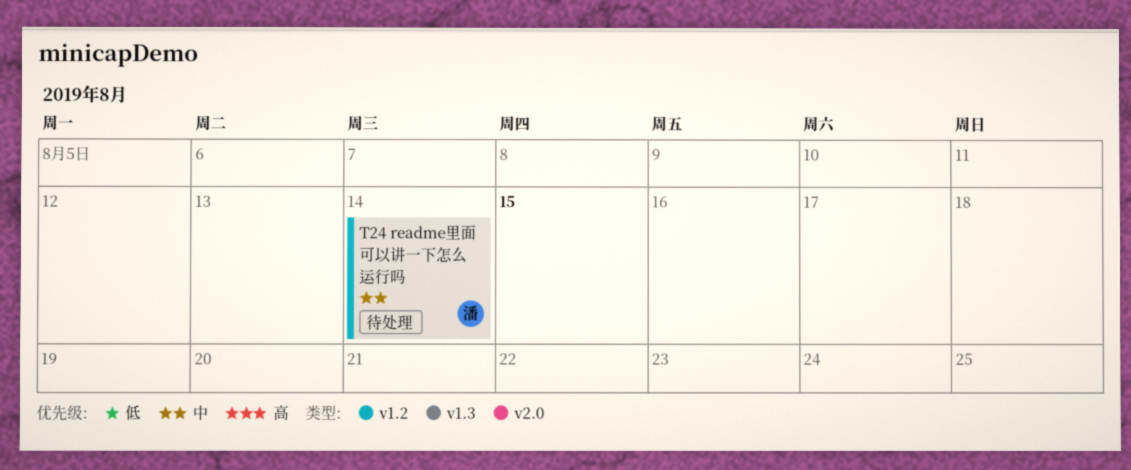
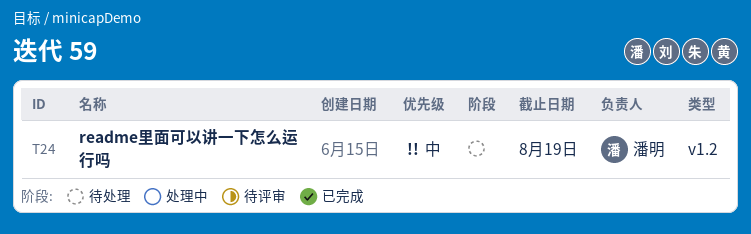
T24, due: Aug 14 -> Aug 19

